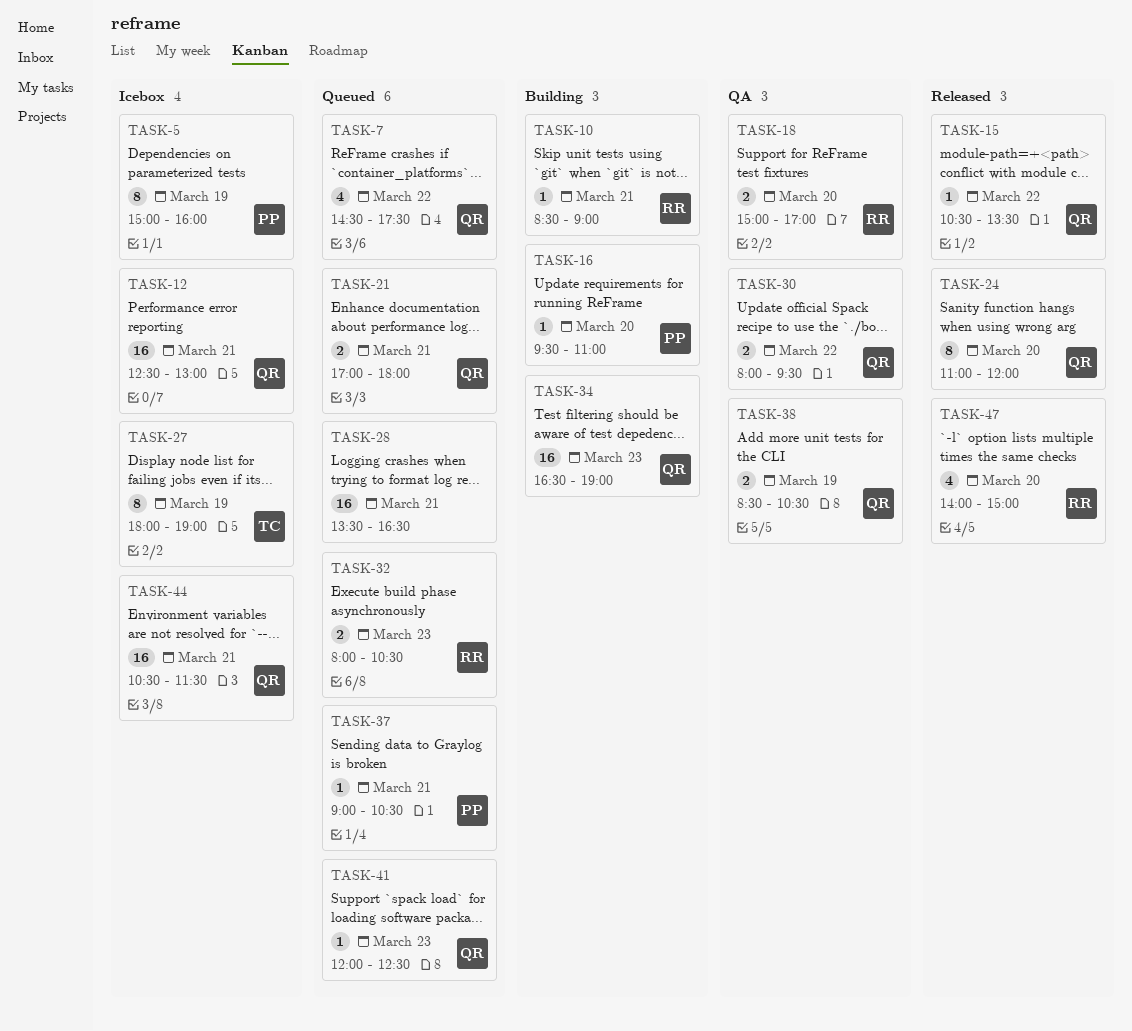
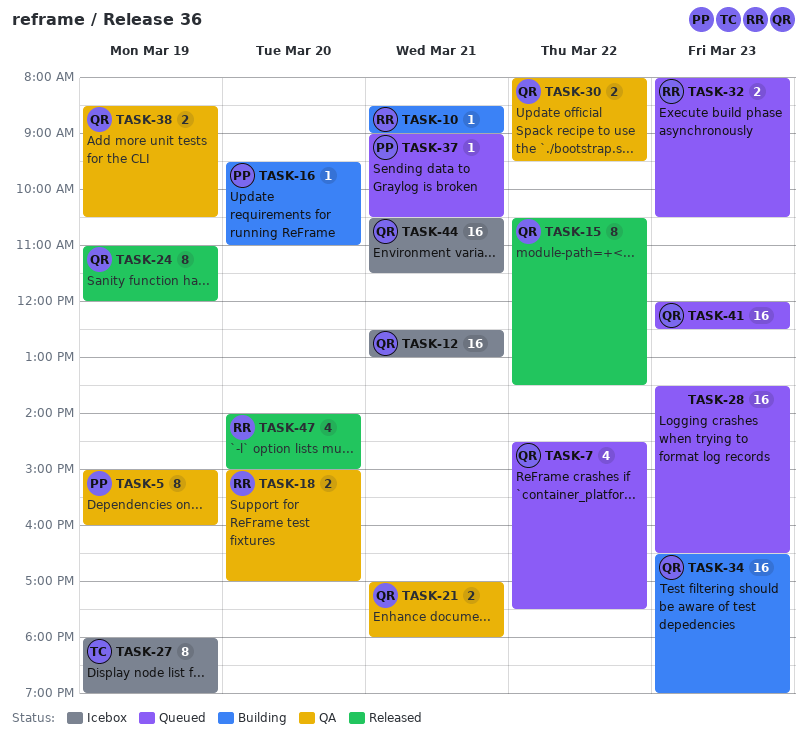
TASK-5, status: Icebox -> QA
TASK-15, estimate: 1 -> 8
TASK-21, status: Queued -> QA
TASK-24, day: Mar 20 -> Mar 19
TASK-28, day: Mar 21 -> Mar 23
TASK-41, estimate: 1 -> 16

